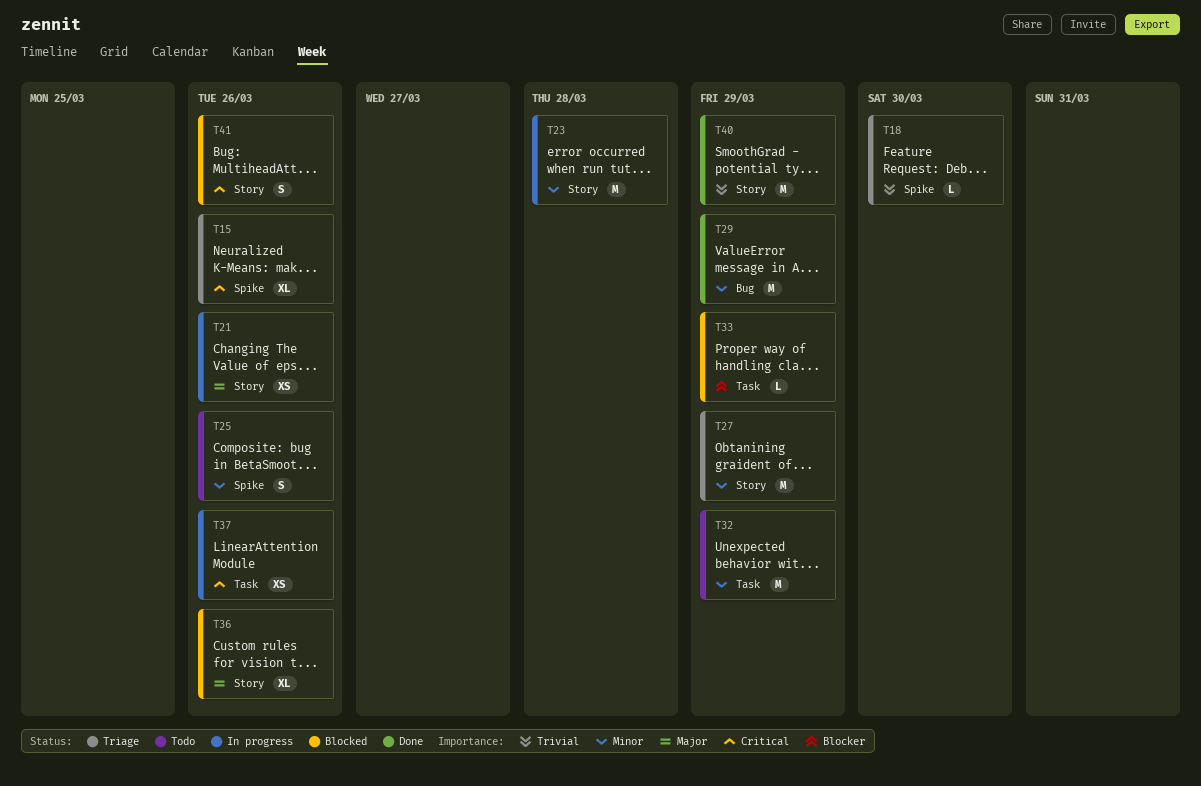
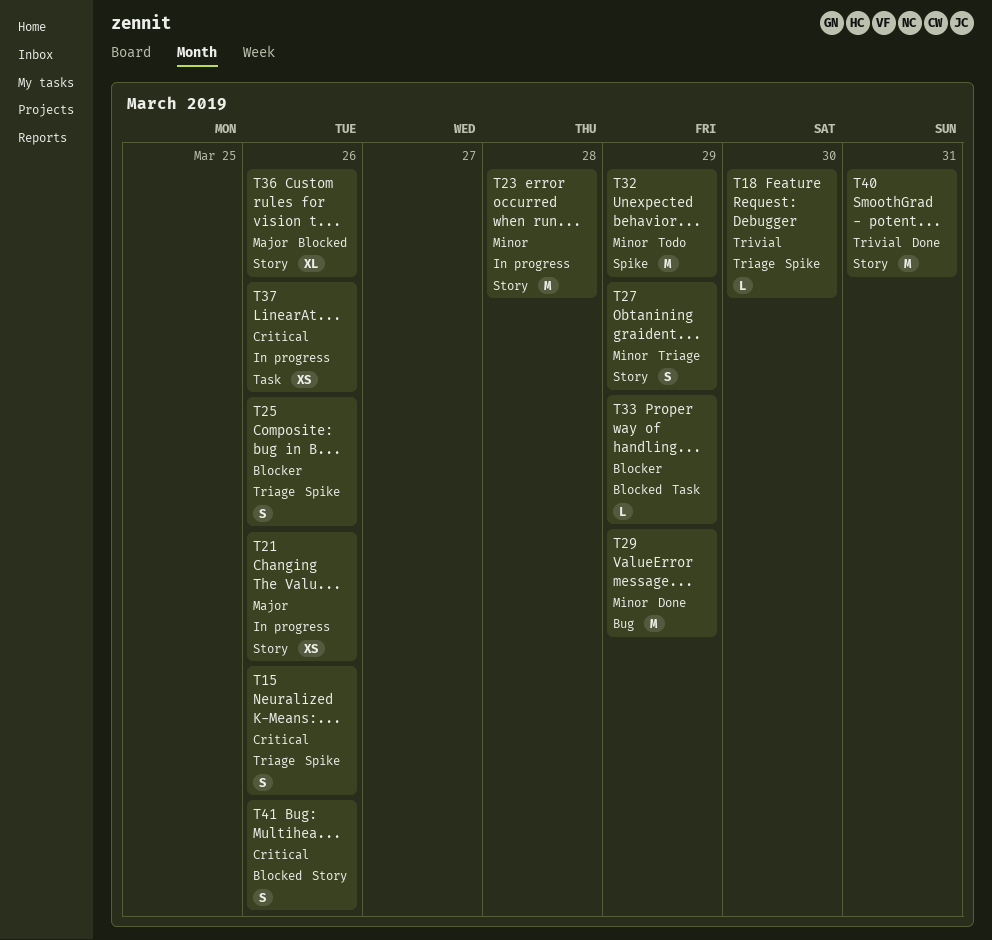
T15, estimate: XL -> S
T25, status: Todo -> Triage
T25, priority: Minor -> Blocker
T27, estimate: M -> S
T32, label: Task -> Spike
T40, due: Mar 29 -> Mar 31

